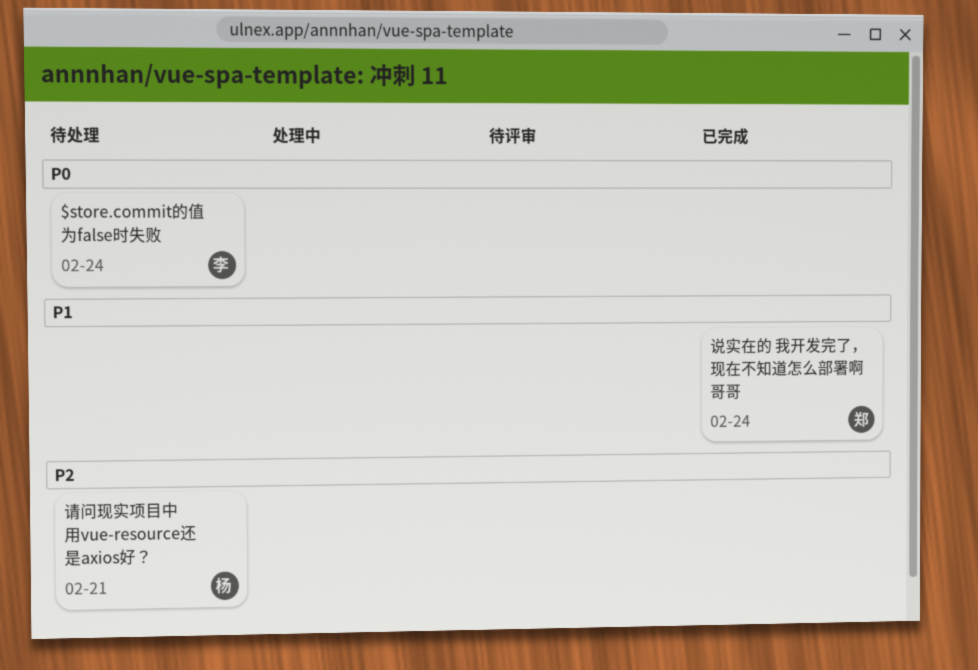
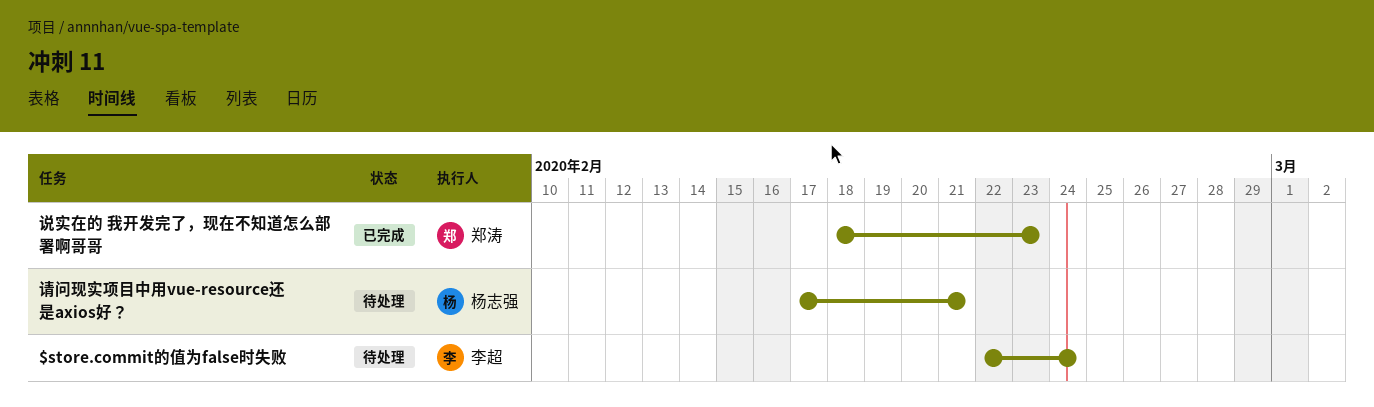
说实在的 我开发完了，现在不知道怎么部署啊哥哥, due: Feb 24 -> Feb 23

